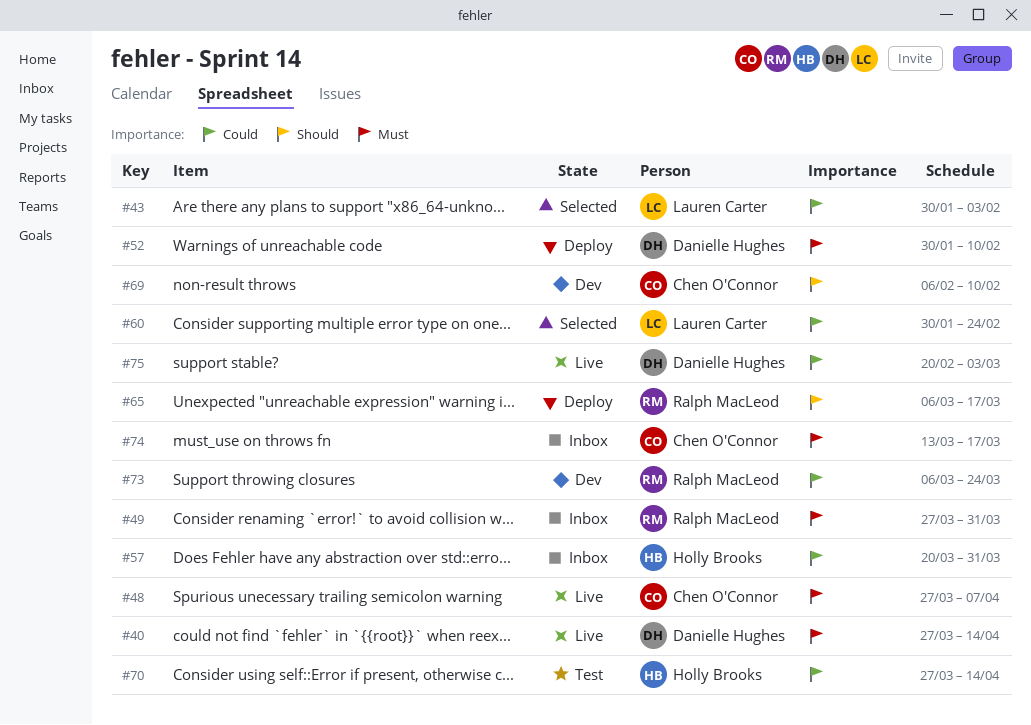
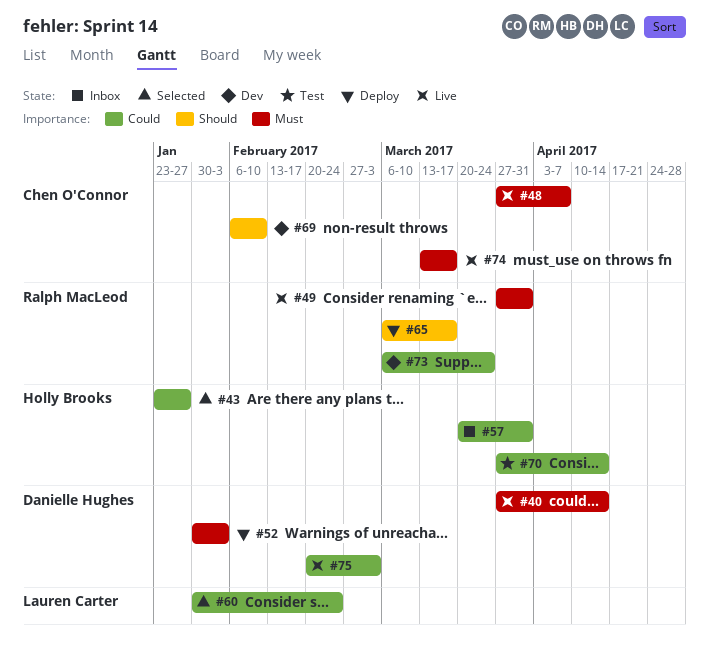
#43, owner: Lauren Carter -> Holly Brooks
#43, start: Jan 30 -> Jan 23
#43, due: Feb 3 -> Jan 27
#49, status: Inbox -> Live
#52, due: Feb 10 -> Feb 3
#74, status: Inbox -> Live

